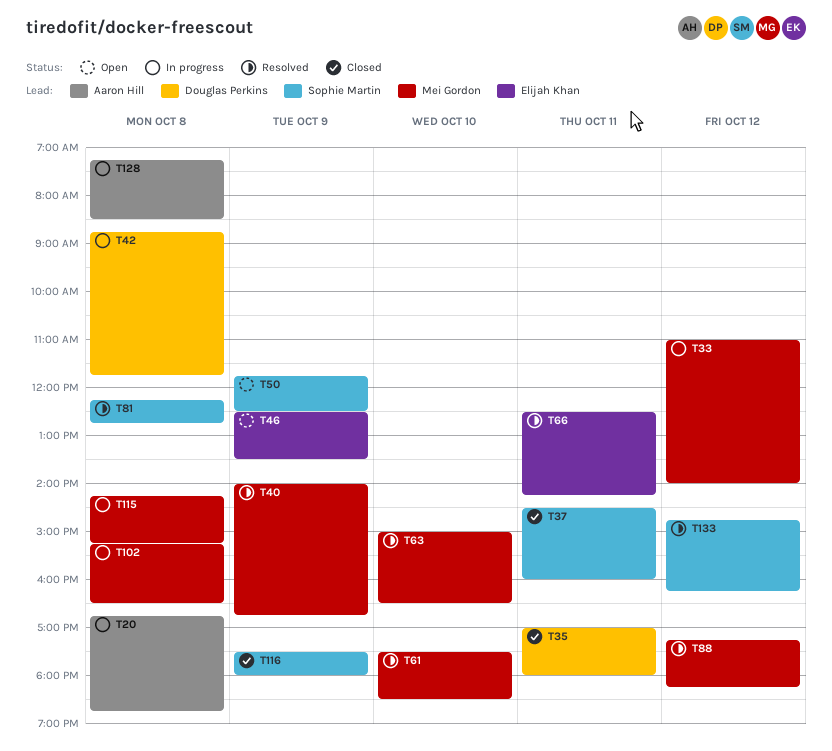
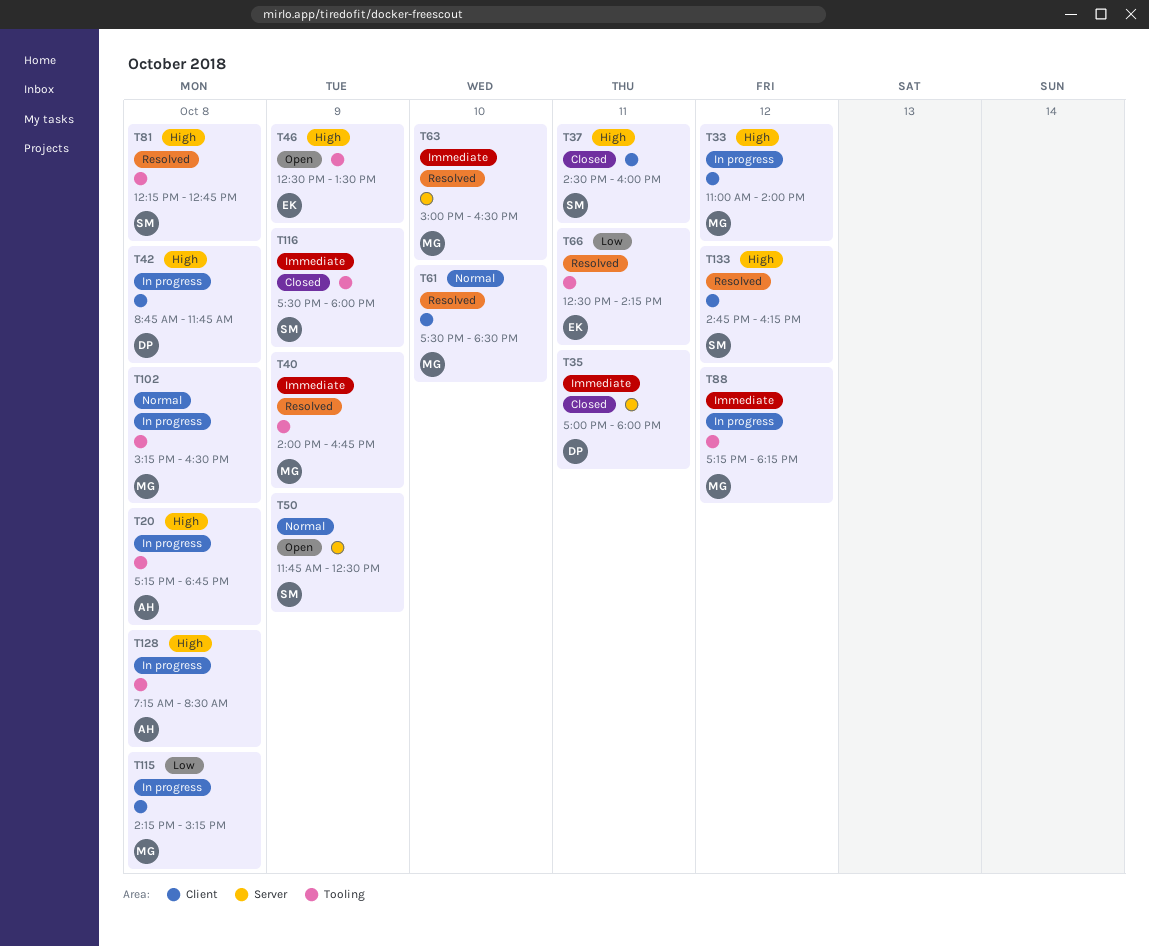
T20, begins: 16:45 -> 17:15
T88, status: Resolved -> In progress

